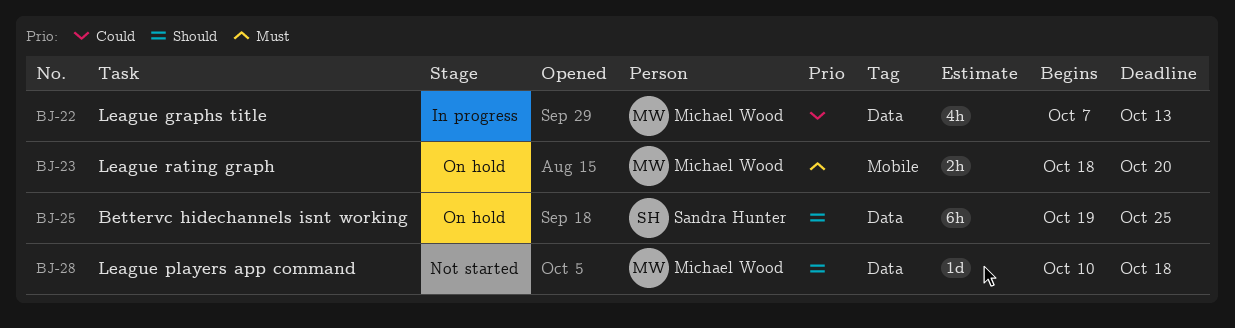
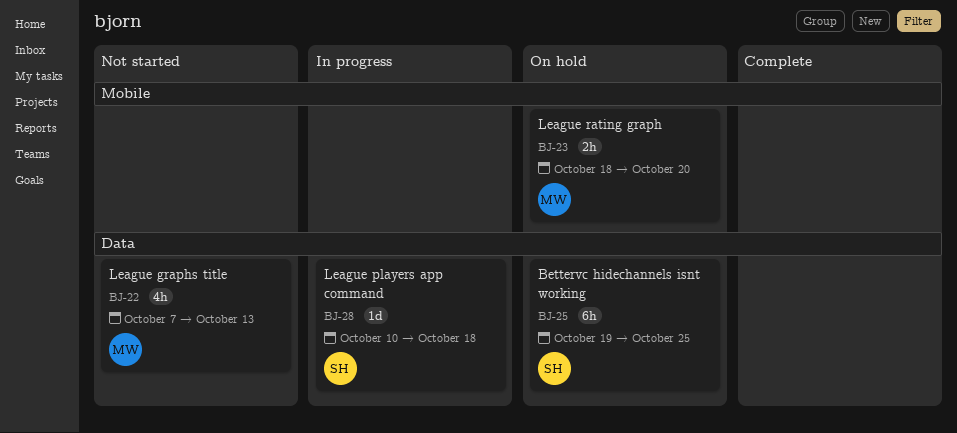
BJ-22, status: In progress -> Not started
BJ-28, status: Not started -> In progress
BJ-28, owner: Michael Wood -> Sandra Hunter

